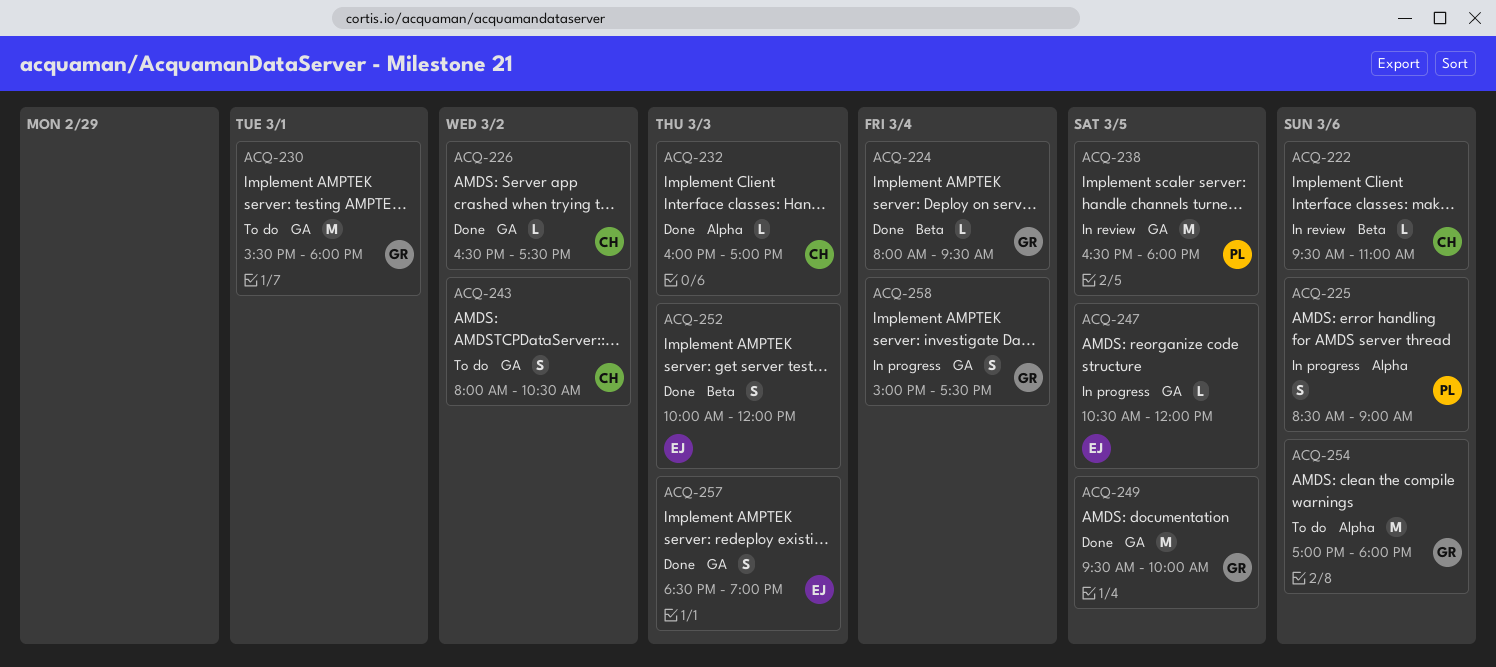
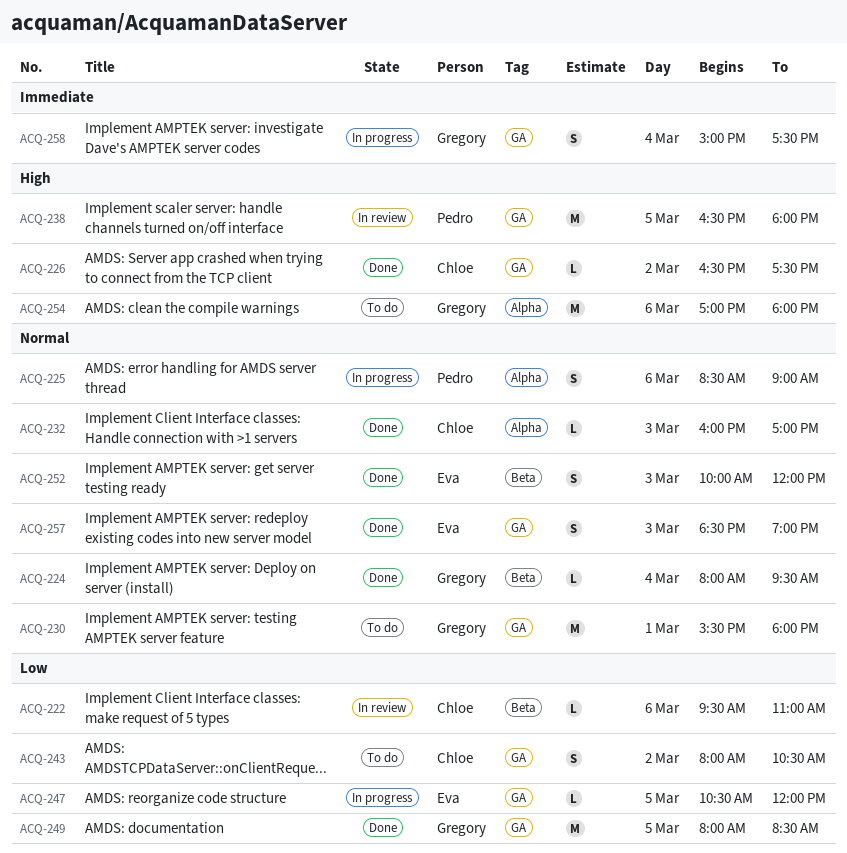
ACQ-249, begins: 09:30 -> 08:00
ACQ-249, ends: 10:00 -> 08:30

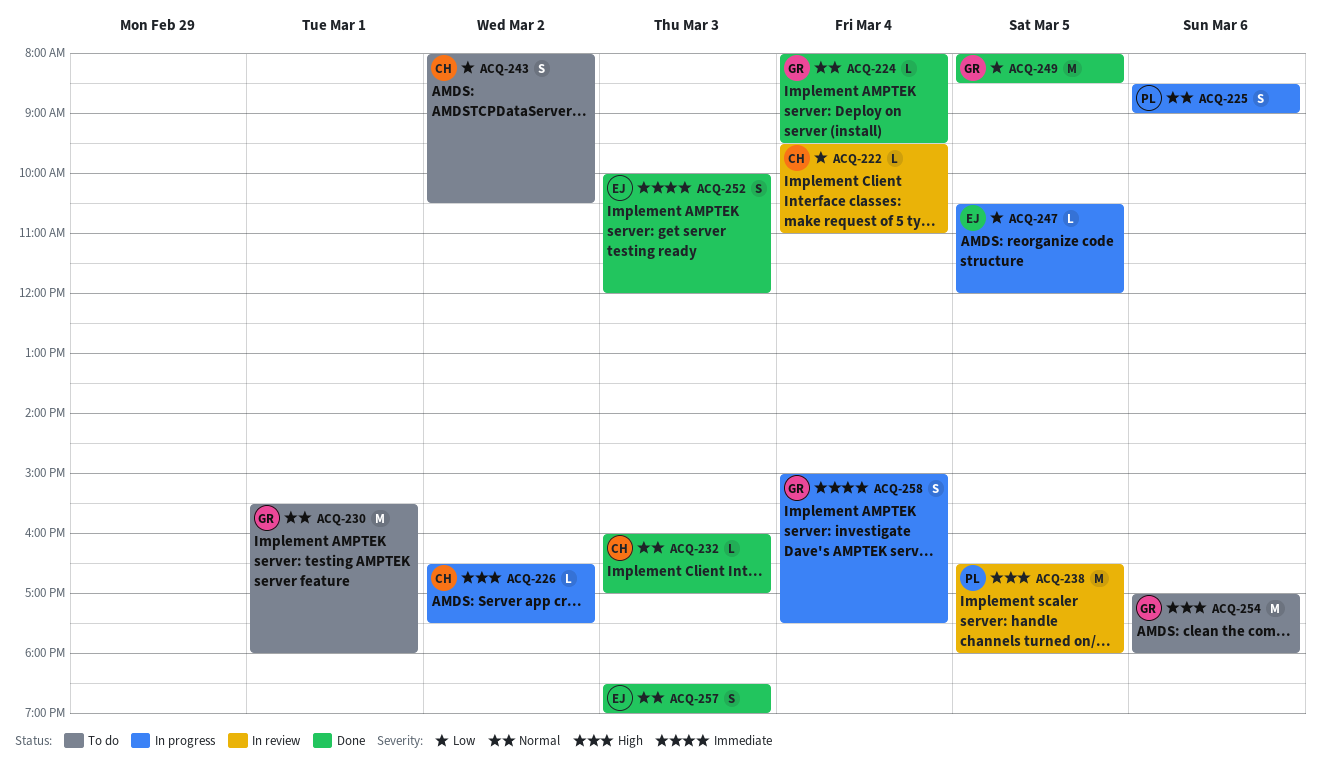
ACQ-222, day: Mar 6 -> Mar 4
ACQ-226, status: Done -> In progress
ACQ-252, priority: Normal -> Immediate

